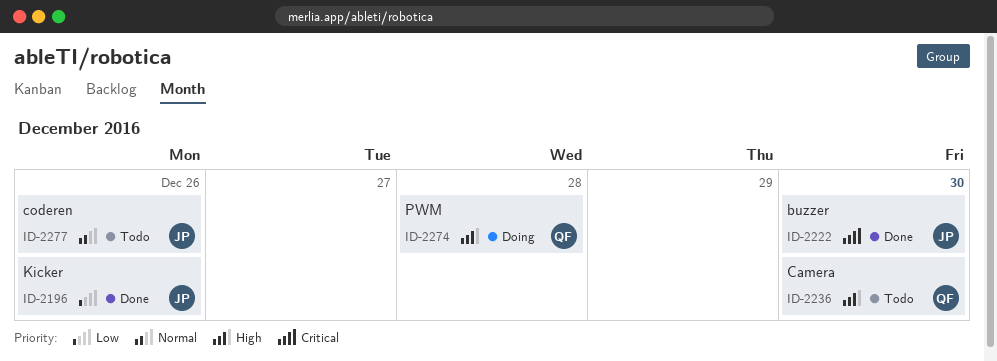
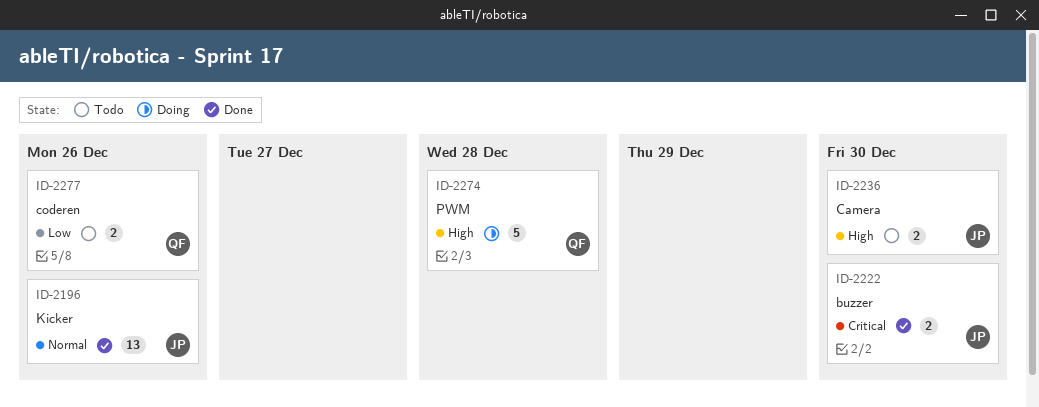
ID-2196, priority: Low -> Normal
ID-2236, owner: QF -> JP
ID-2277, owner: JP -> QF
ID-2277, priority: Normal -> Low

